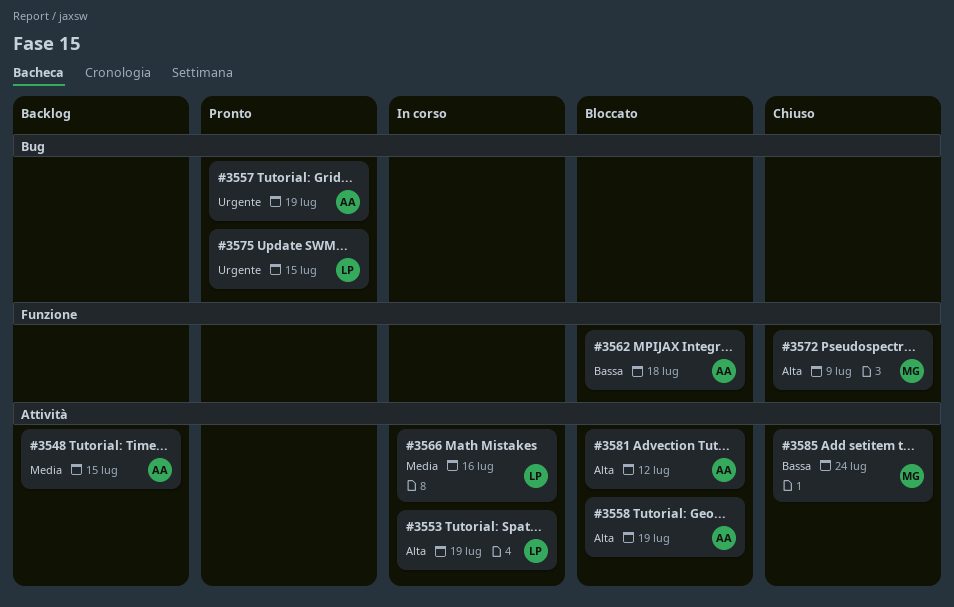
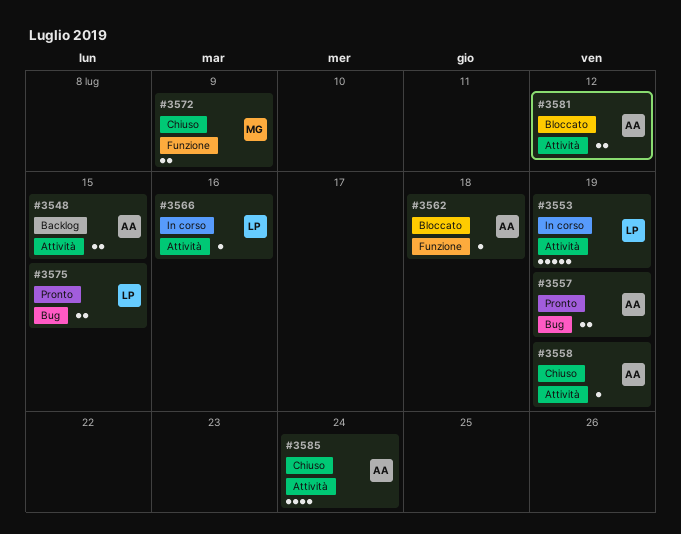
#3558, status: Bloccato -> Chiuso
#3585, owner: MG -> AA

